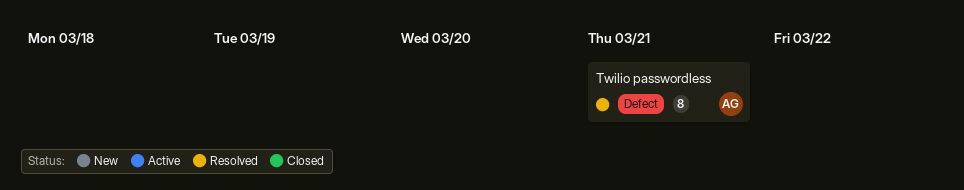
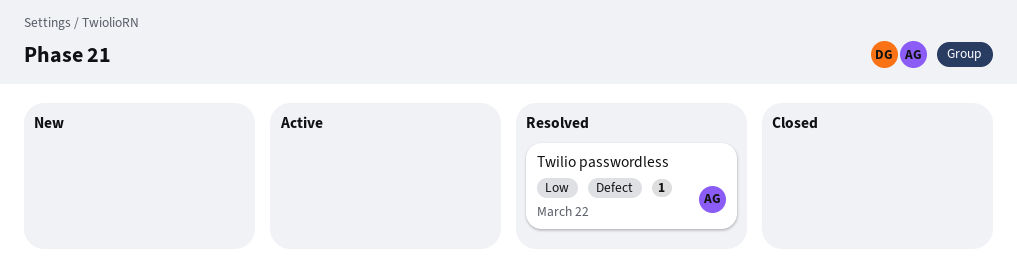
Twilio passwordless, estimate: 8 -> 1
Twilio passwordless, due: Mar 21 -> Mar 22

